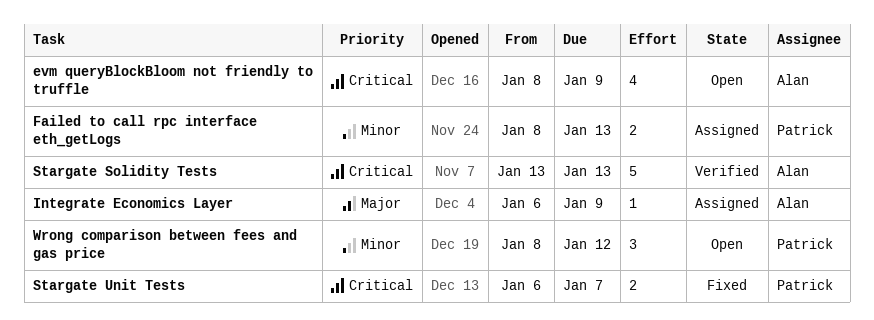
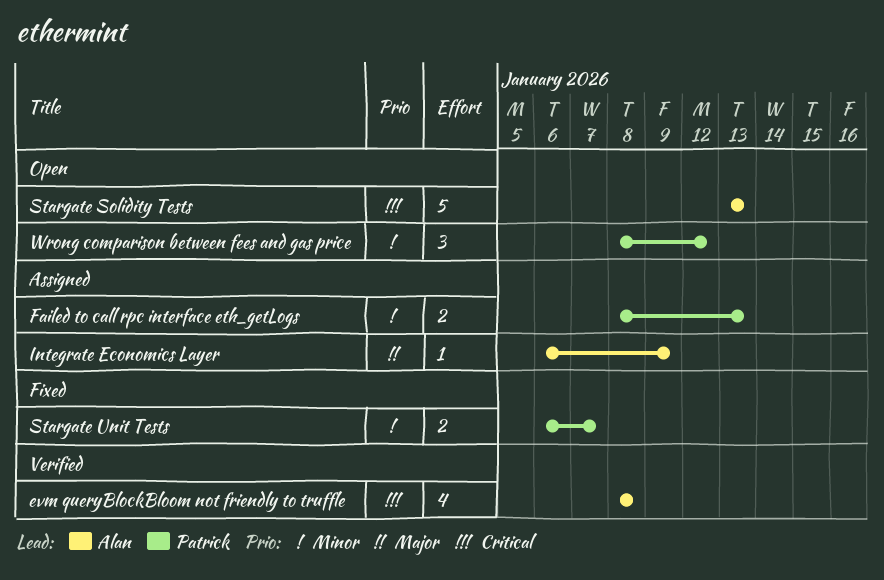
evm queryBlockBloom not friendly to truffle, status: Open -> Verified
evm queryBlockBloom not friendly to truffle, due: Jan 9 -> Jan 8
Stargate Solidity Tests, status: Verified -> Open
Stargate Unit Tests, priority: Critical -> Minor

